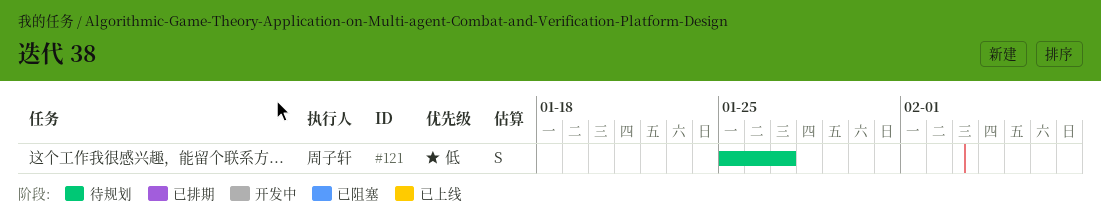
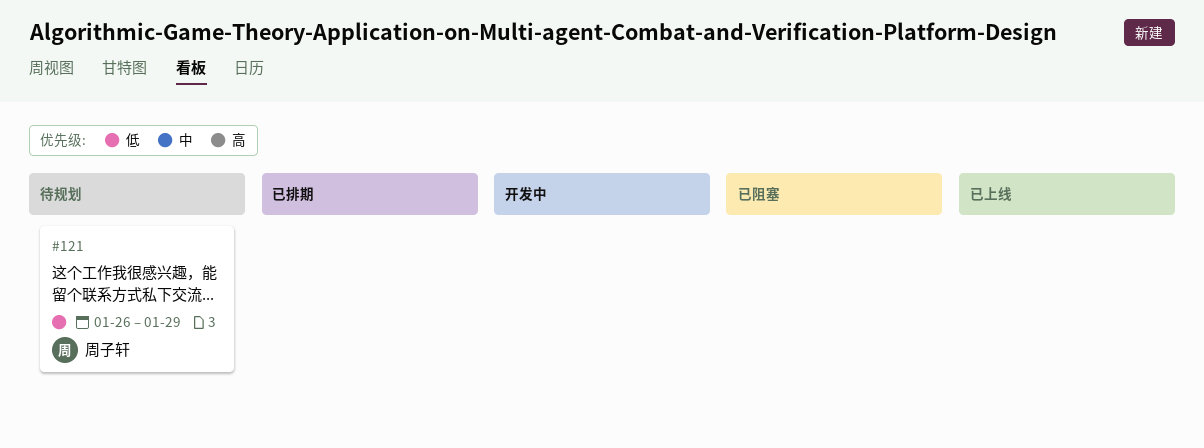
#121, start: Jan 25 -> Jan 26
#121, due: Jan 27 -> Jan 29

